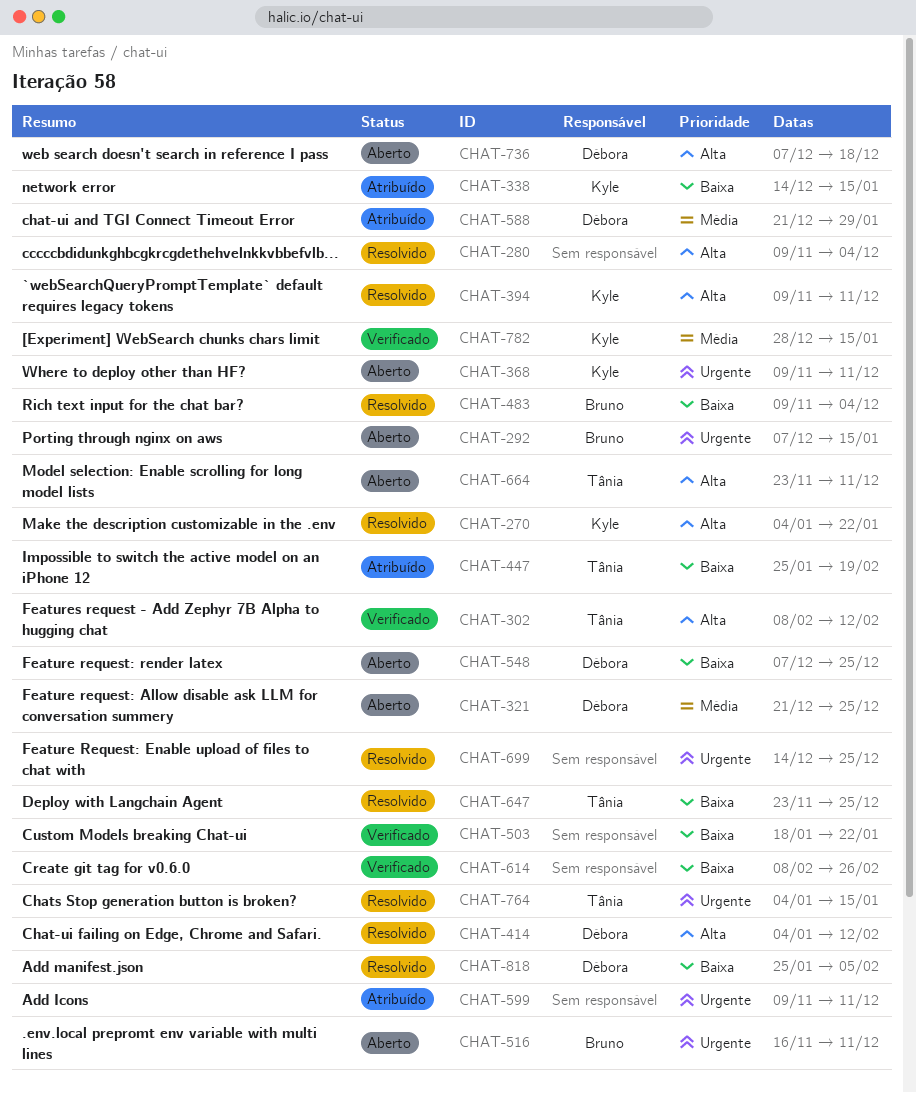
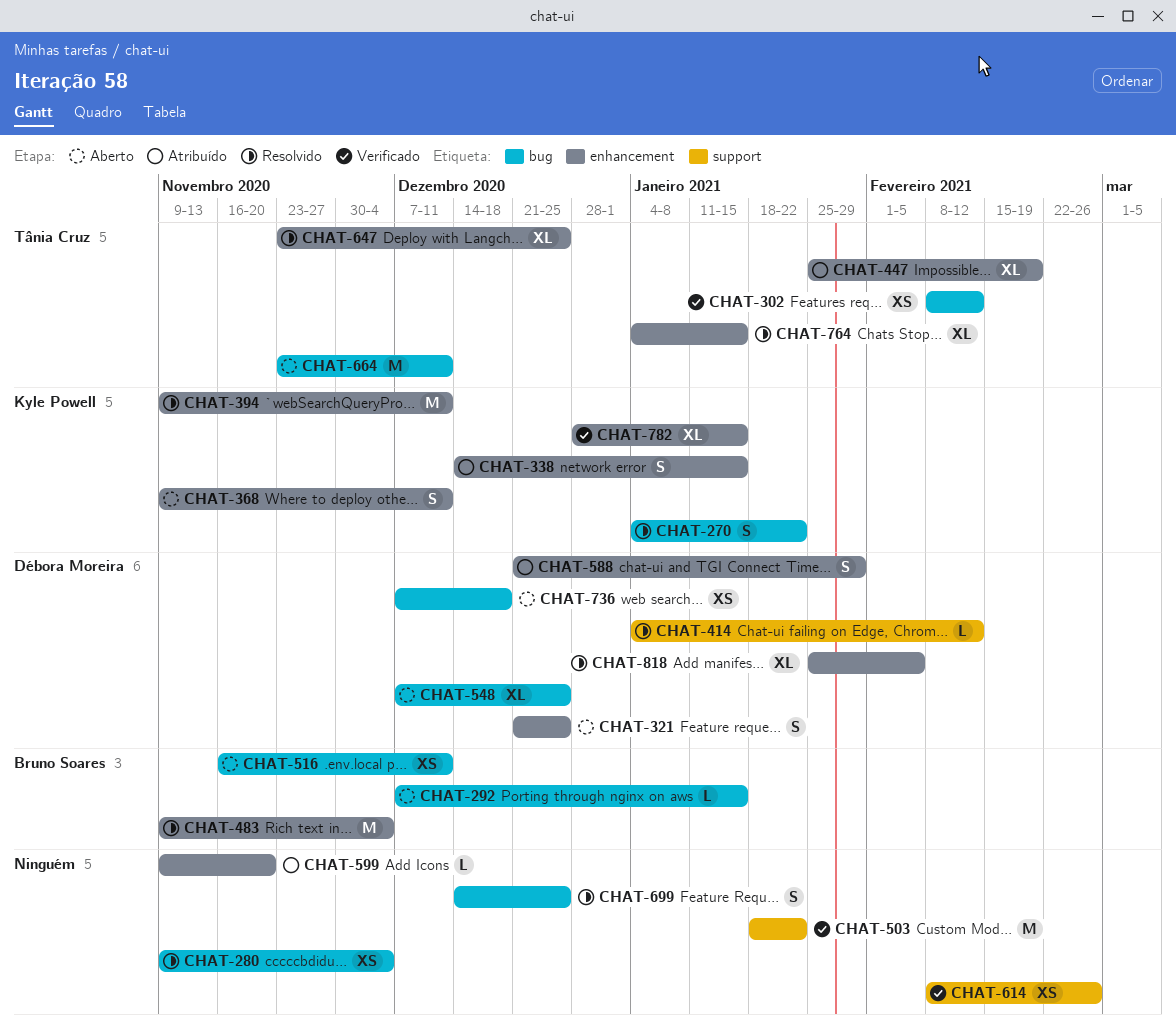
CHAT-599, due: Dec 11 -> Nov 20

